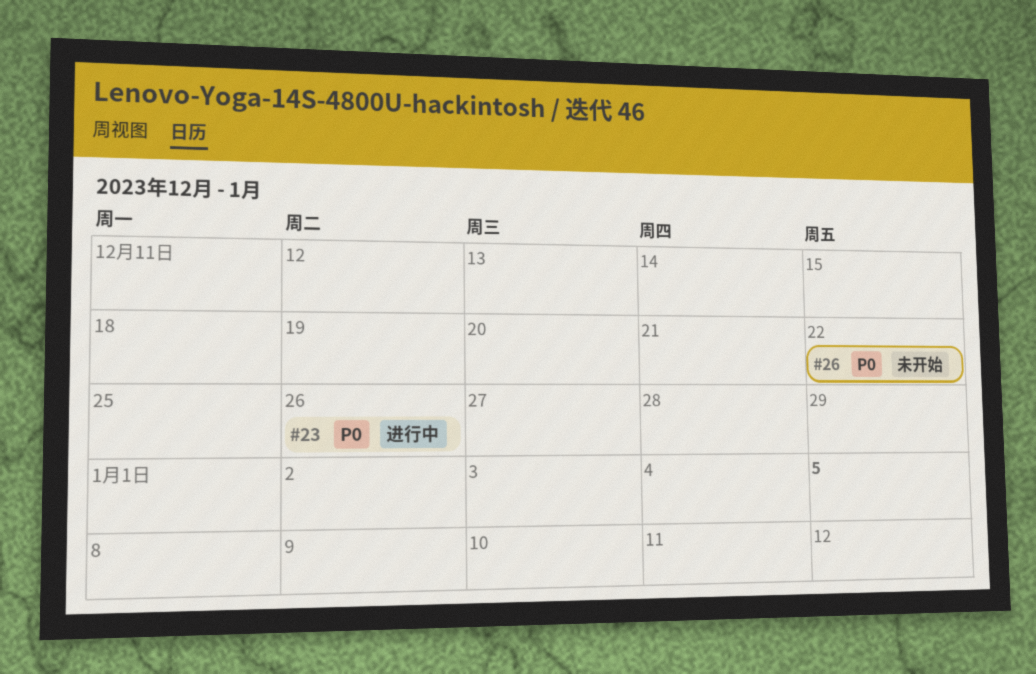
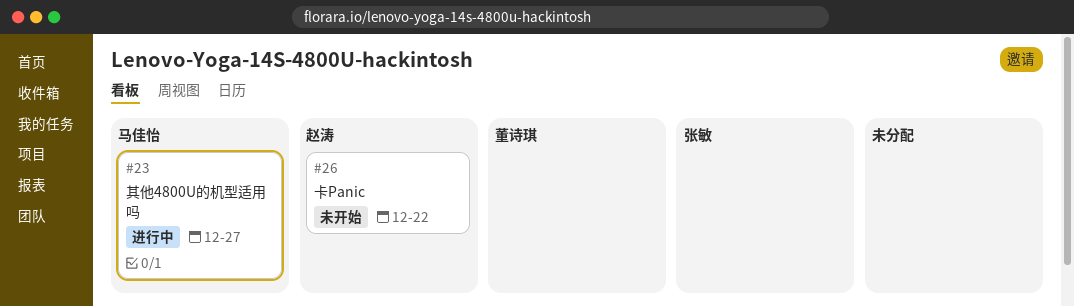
#23, due: Dec 26 -> Dec 27

